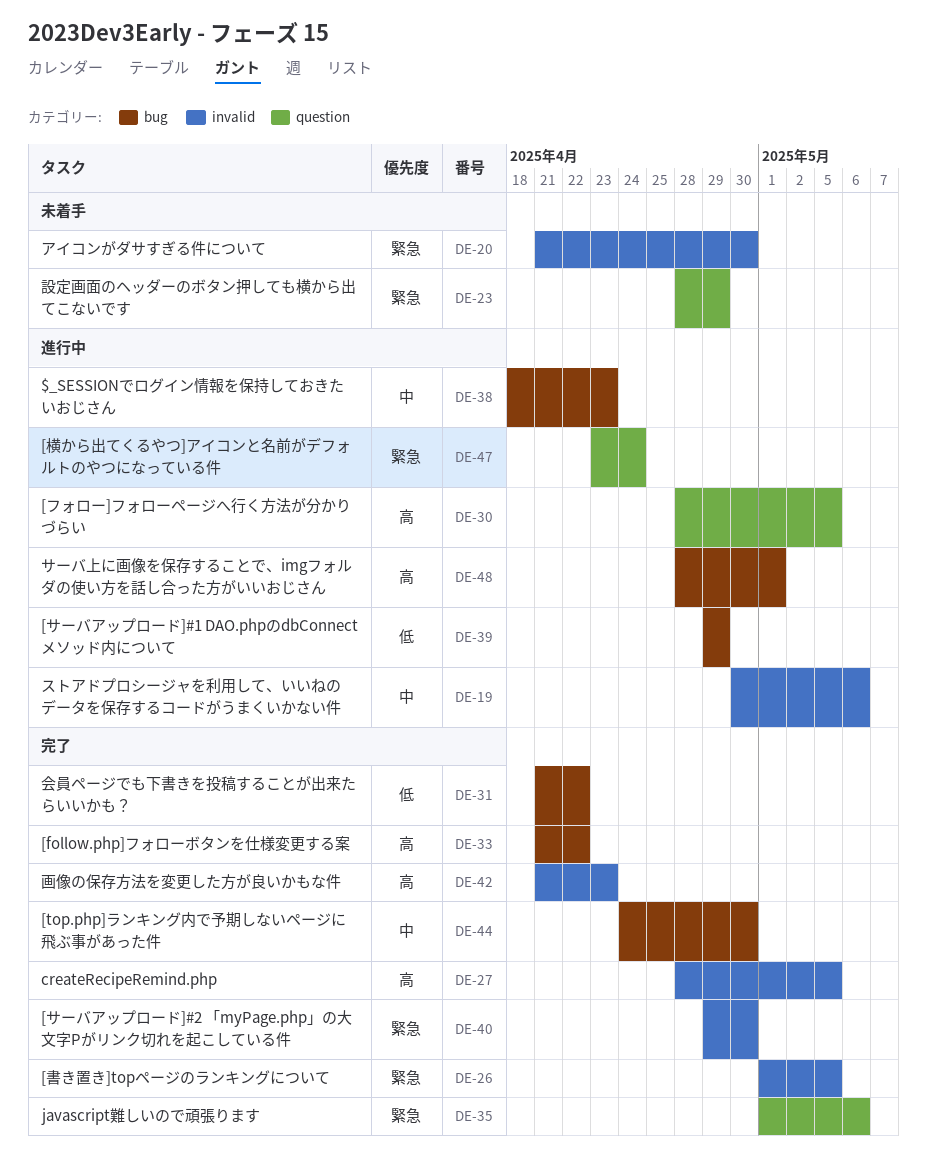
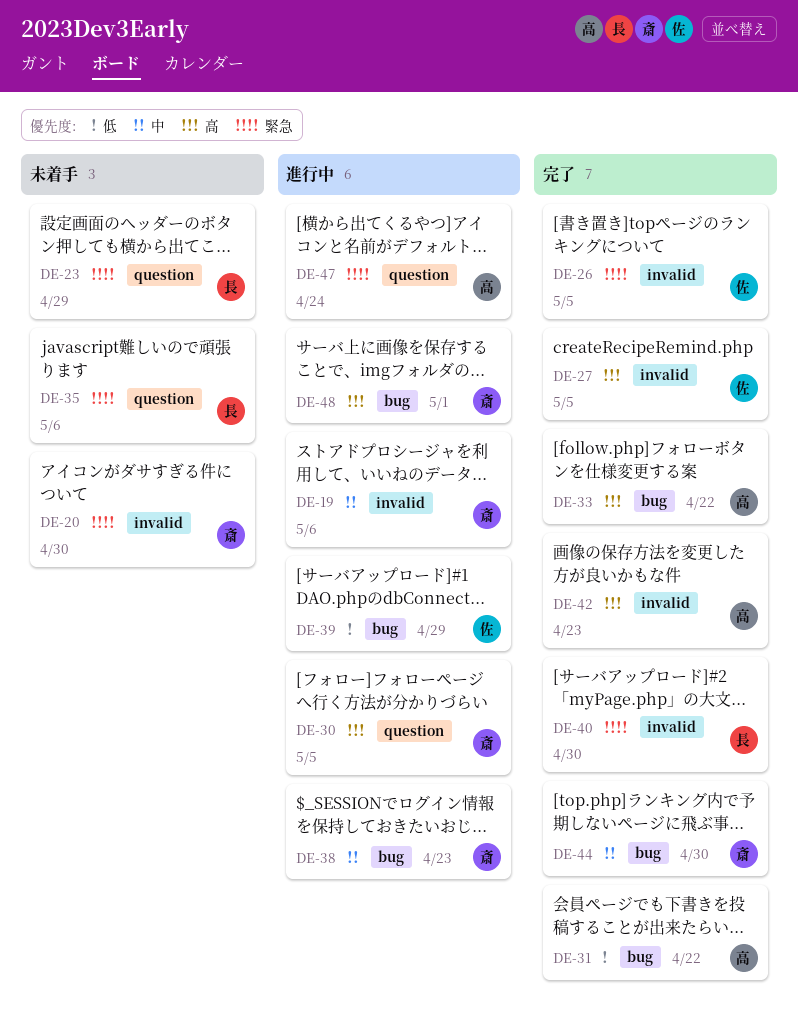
DE-35, status: 完了 -> 未着手

